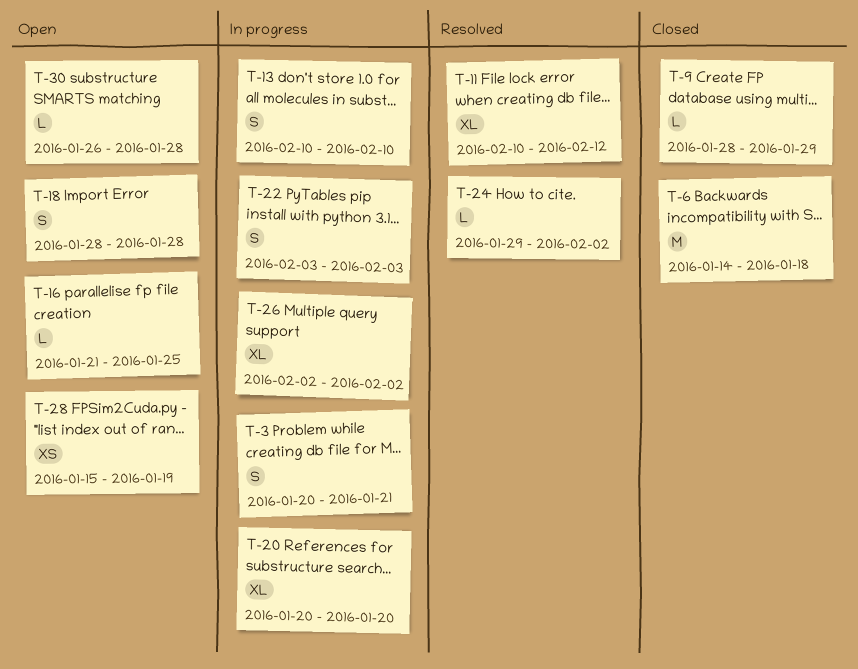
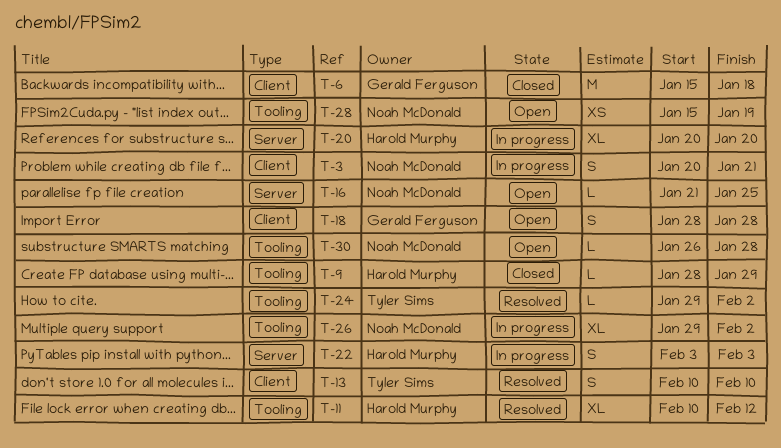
T-6, start: Jan 14 -> Jan 15
T-13, status: In progress -> Resolved
T-26, start: Feb 2 -> Jan 29

